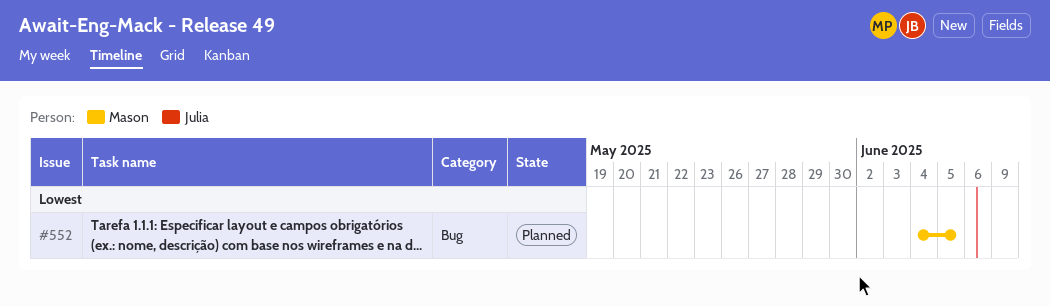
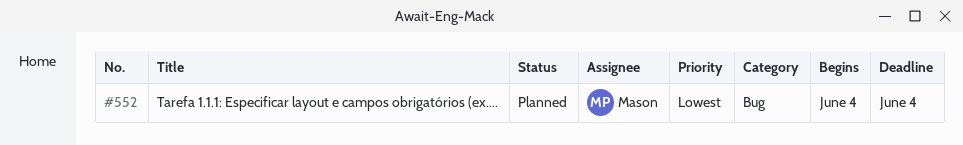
#552, due: Jun 5 -> Jun 4

